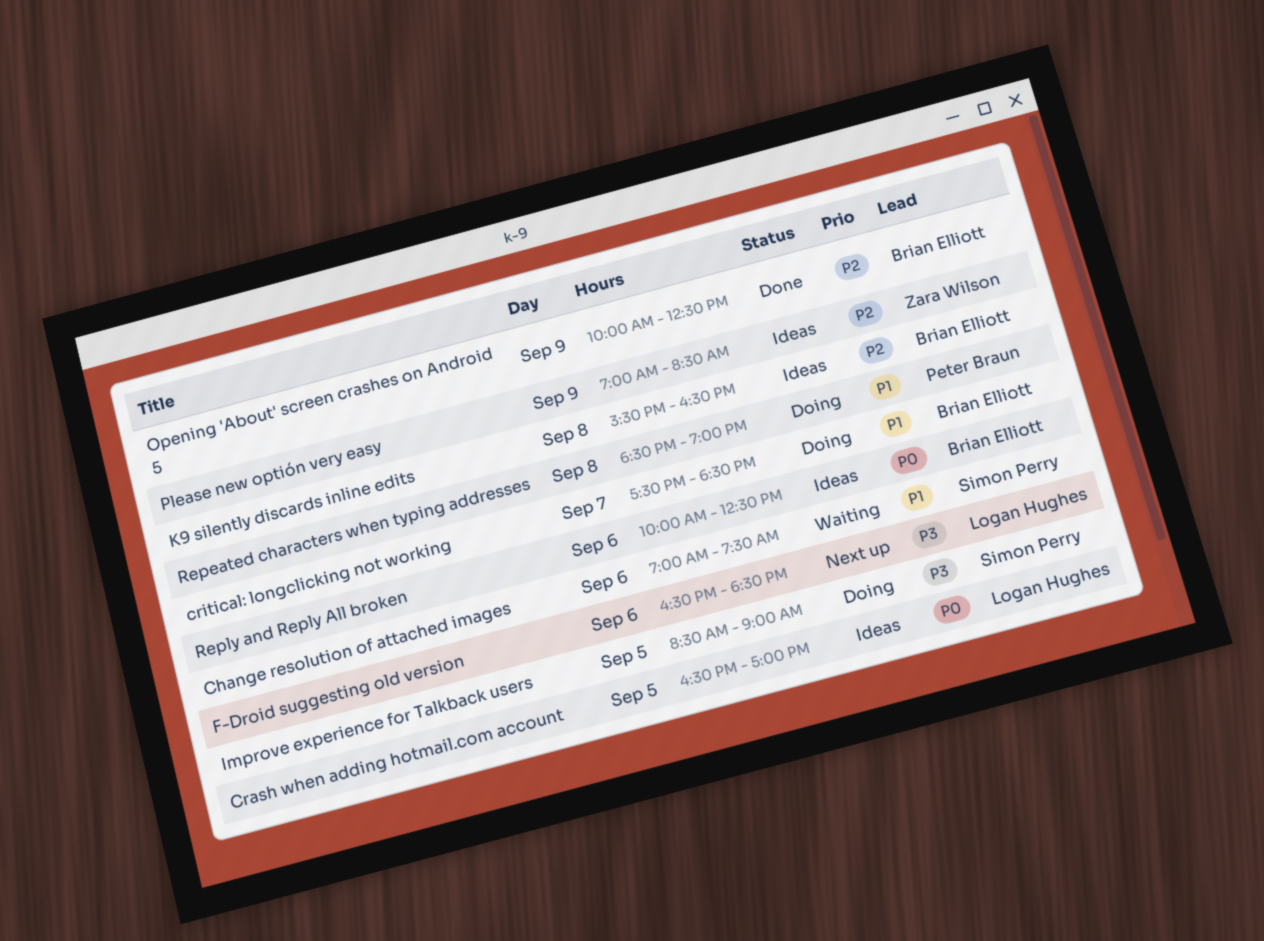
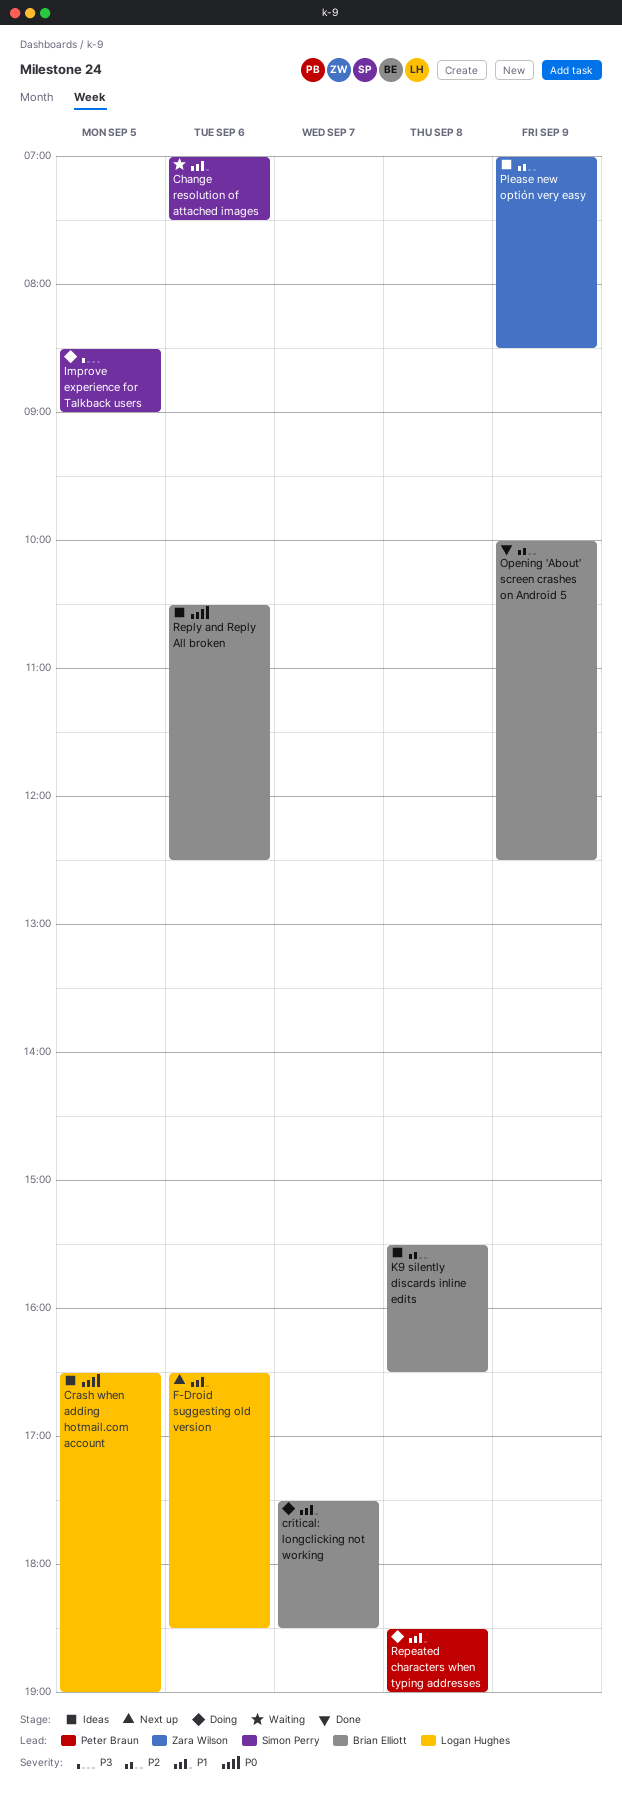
Crash when adding hotmail.com account, ends: 17:00 -> 19:00
F-Droid suggesting old version, priority: P3 -> P1
Reply and Reply All broken, begins: 10:00 -> 10:30

